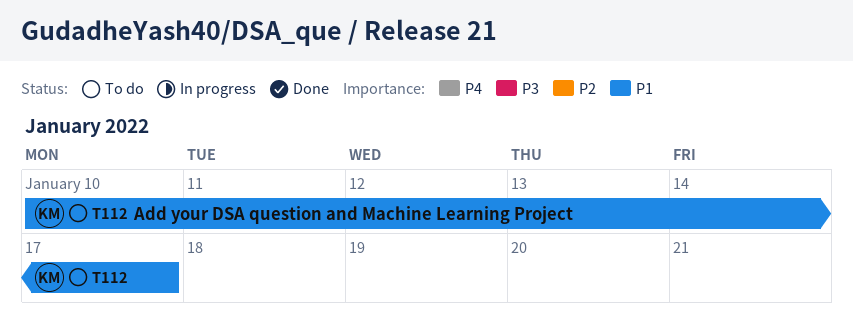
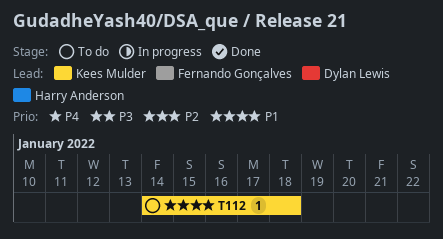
T112, start: Jan 10 -> Jan 14
T112, due: Jan 17 -> Jan 18

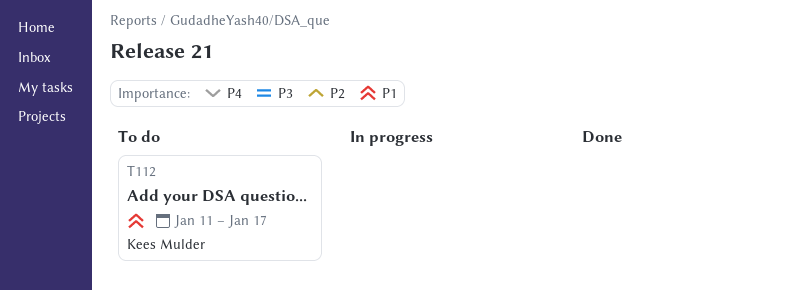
T112, start: Jan 14 -> Jan 11
T112, due: Jan 18 -> Jan 17

